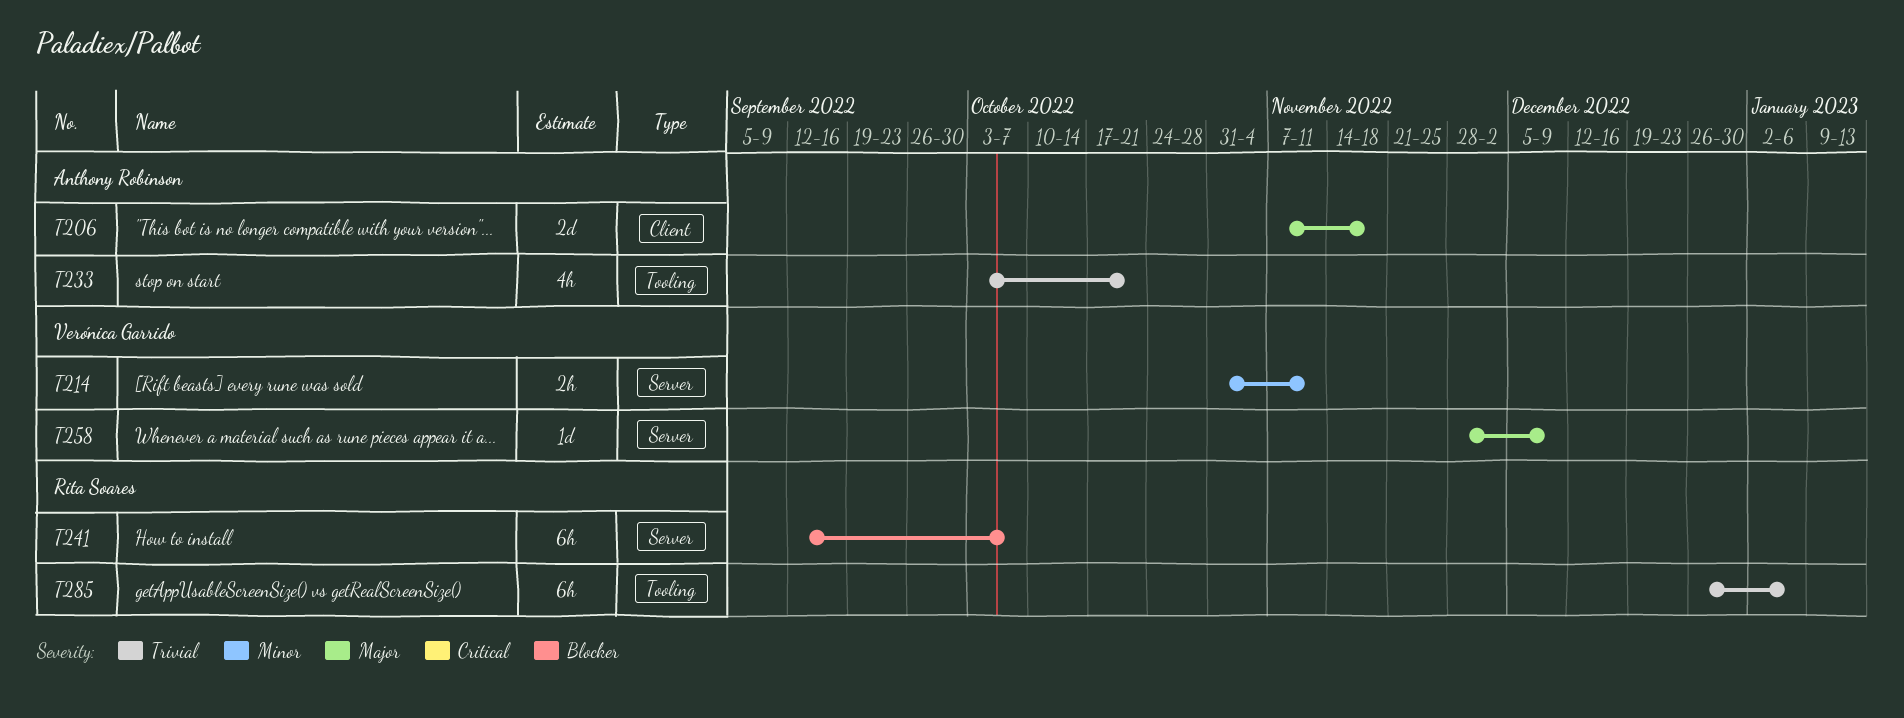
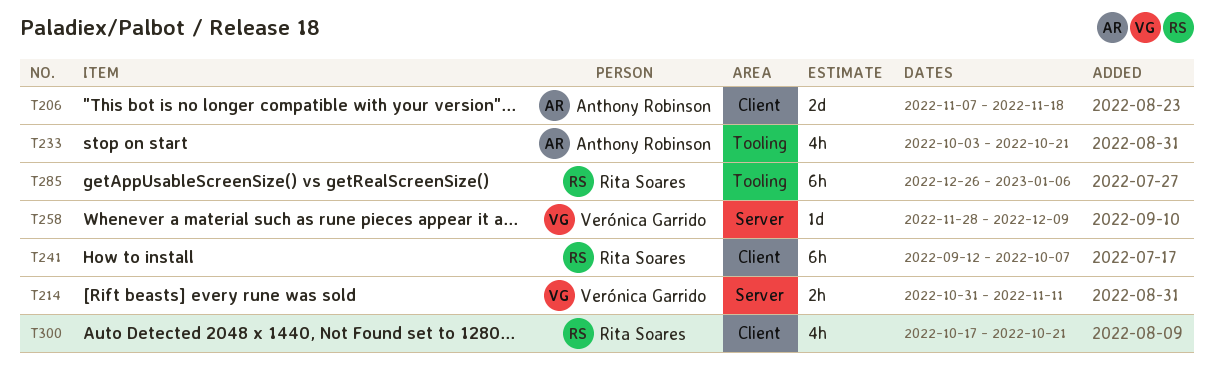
T241, label: Server -> Client
T300: none -> present

